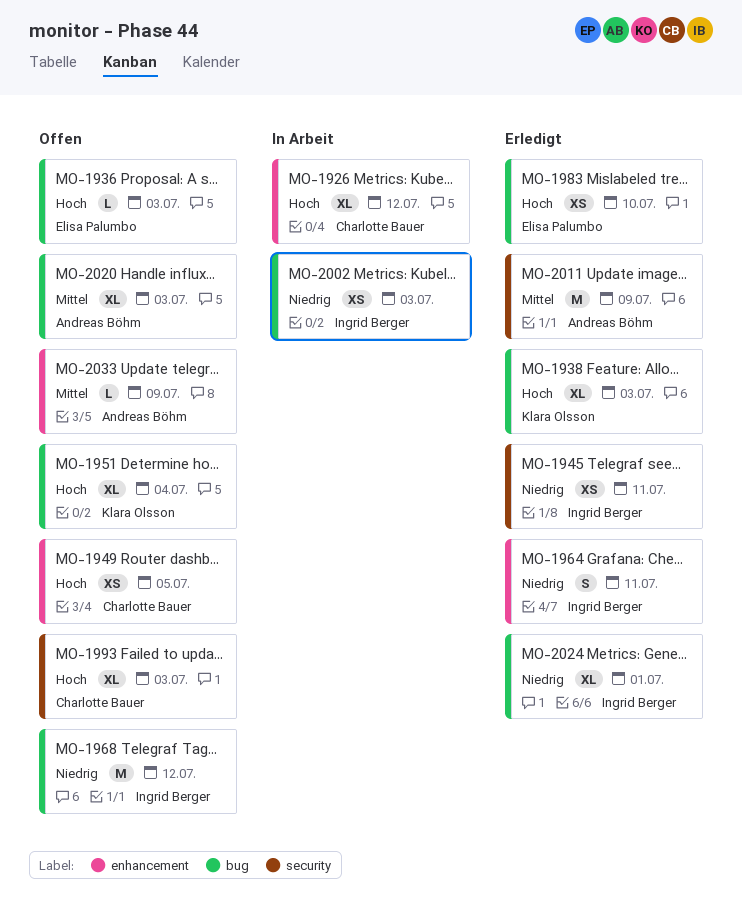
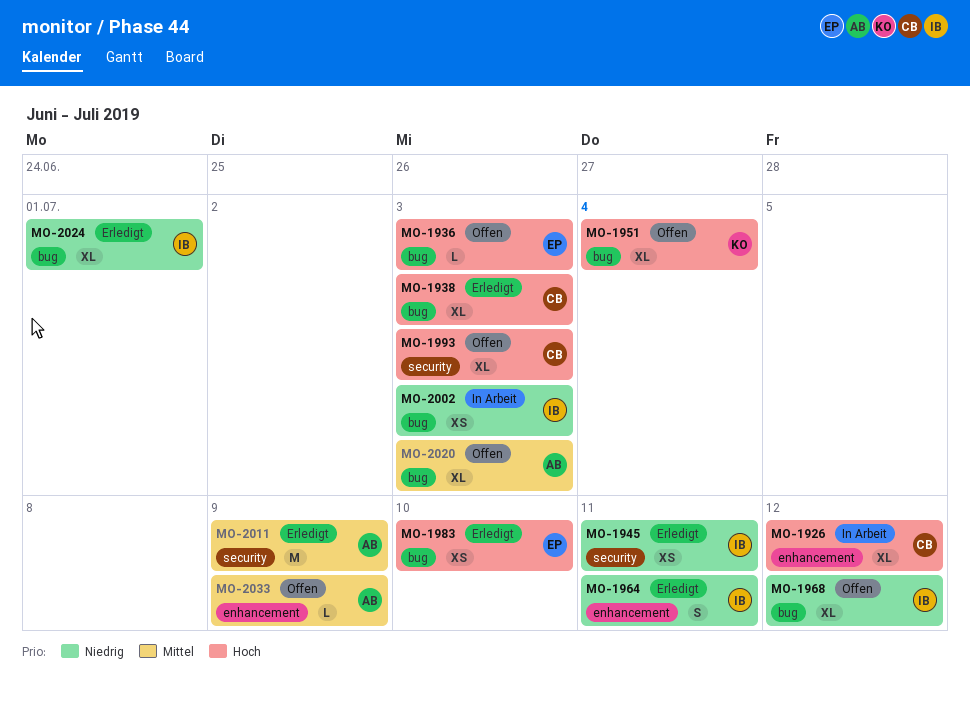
MO-1938, owner: Klara Olsson -> Charlotte Bauer
MO-1949: present -> none
MO-1968, estimate: M -> XL

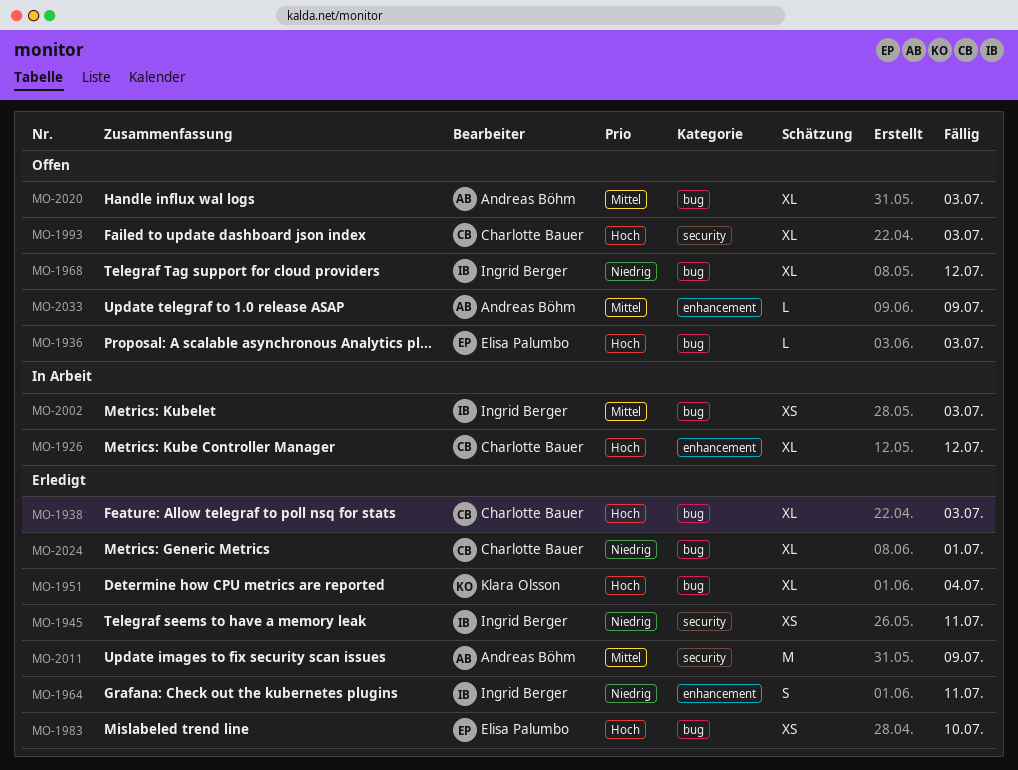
MO-1951, status: Offen -> Erledigt
MO-2002, priority: Niedrig -> Mittel
MO-2024, owner: Ingrid Berger -> Charlotte Bauer

